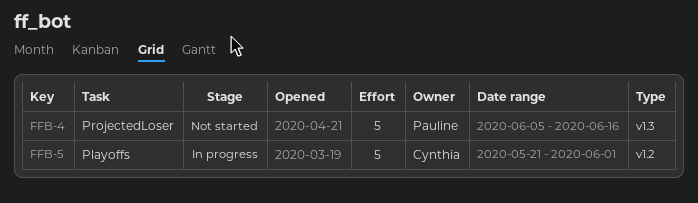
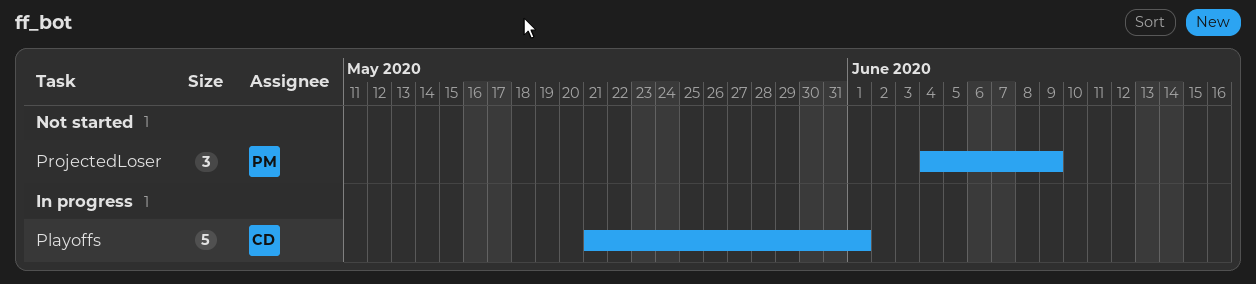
ProjectedLoser, estimate: 5 -> 3
ProjectedLoser, start: Jun 5 -> Jun 4
ProjectedLoser, due: Jun 16 -> Jun 9

